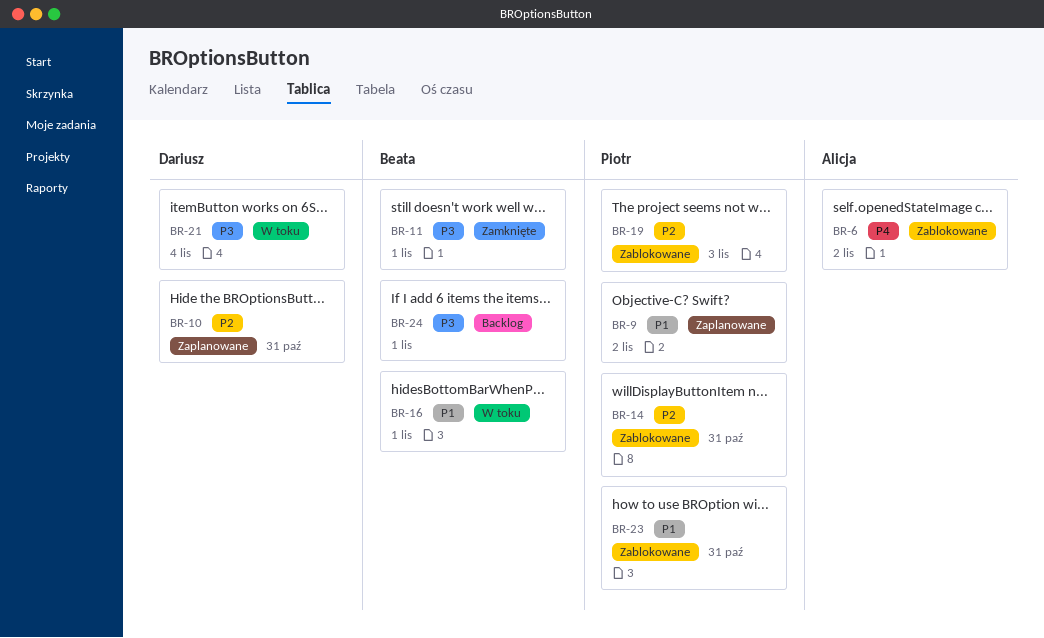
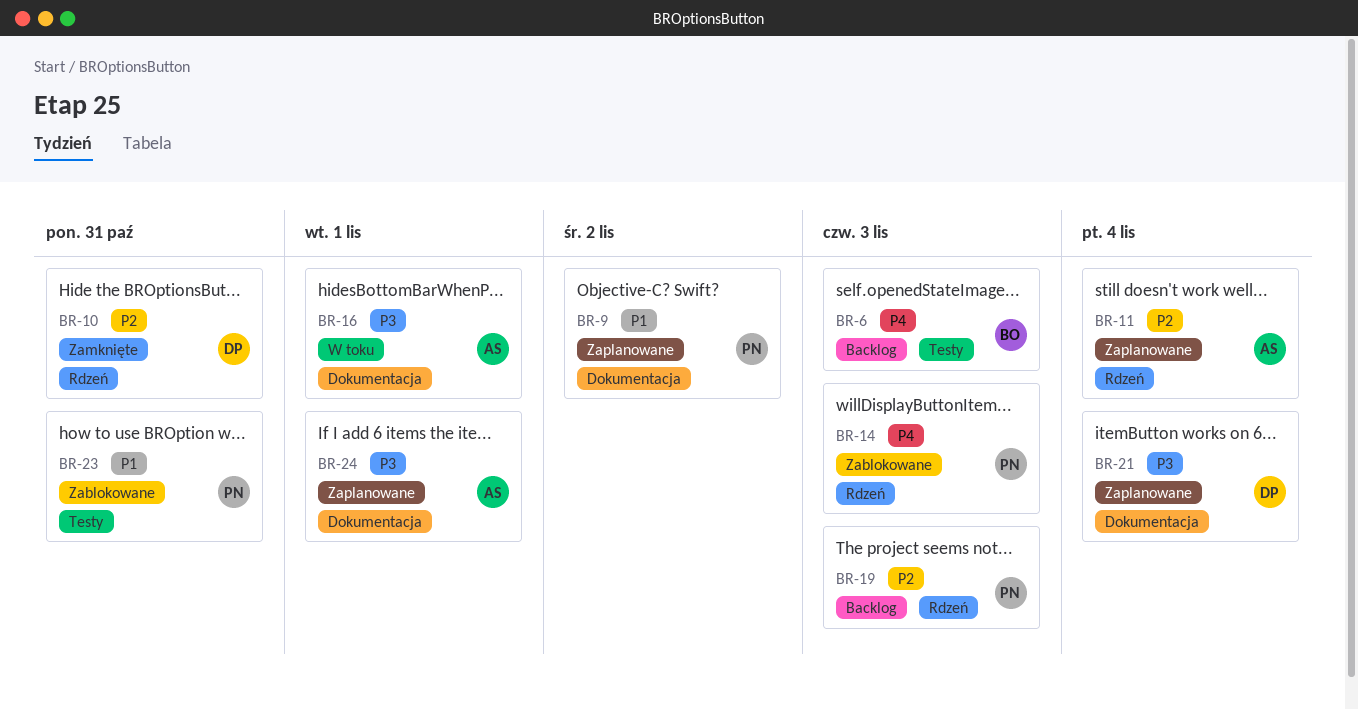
BR-6, status: Zablokowane -> Backlog
BR-6, owner: Alicja -> Beata
BR-6, due: Nov 2 -> Nov 3
BR-10, status: Zaplanowane -> Zamknięte
BR-11, status: Zamknięte -> Zaplanowane
BR-11, owner: Beata -> Alicja
BR-11, priority: P3 -> P2
BR-11, due: Nov 1 -> Nov 4
BR-14, priority: P2 -> P4
BR-14, due: Oct 31 -> Nov 3
BR-16, owner: Beata -> Alicja
BR-16, priority: P1 -> P3
BR-19, status: Zablokowane -> Backlog
BR-21, status: W toku -> Zaplanowane
BR-24, status: Backlog -> Zaplanowane
BR-24, owner: Beata -> Alicja

